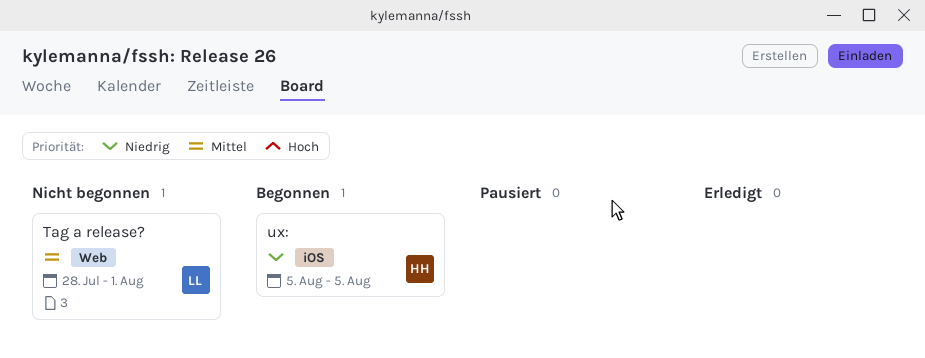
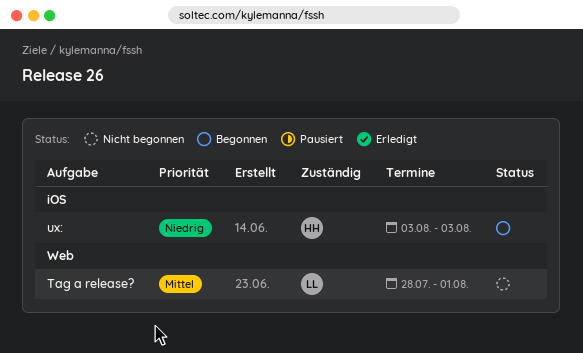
ux:, start: Aug 5 -> Aug 3
ux:, due: Aug 5 -> Aug 3

